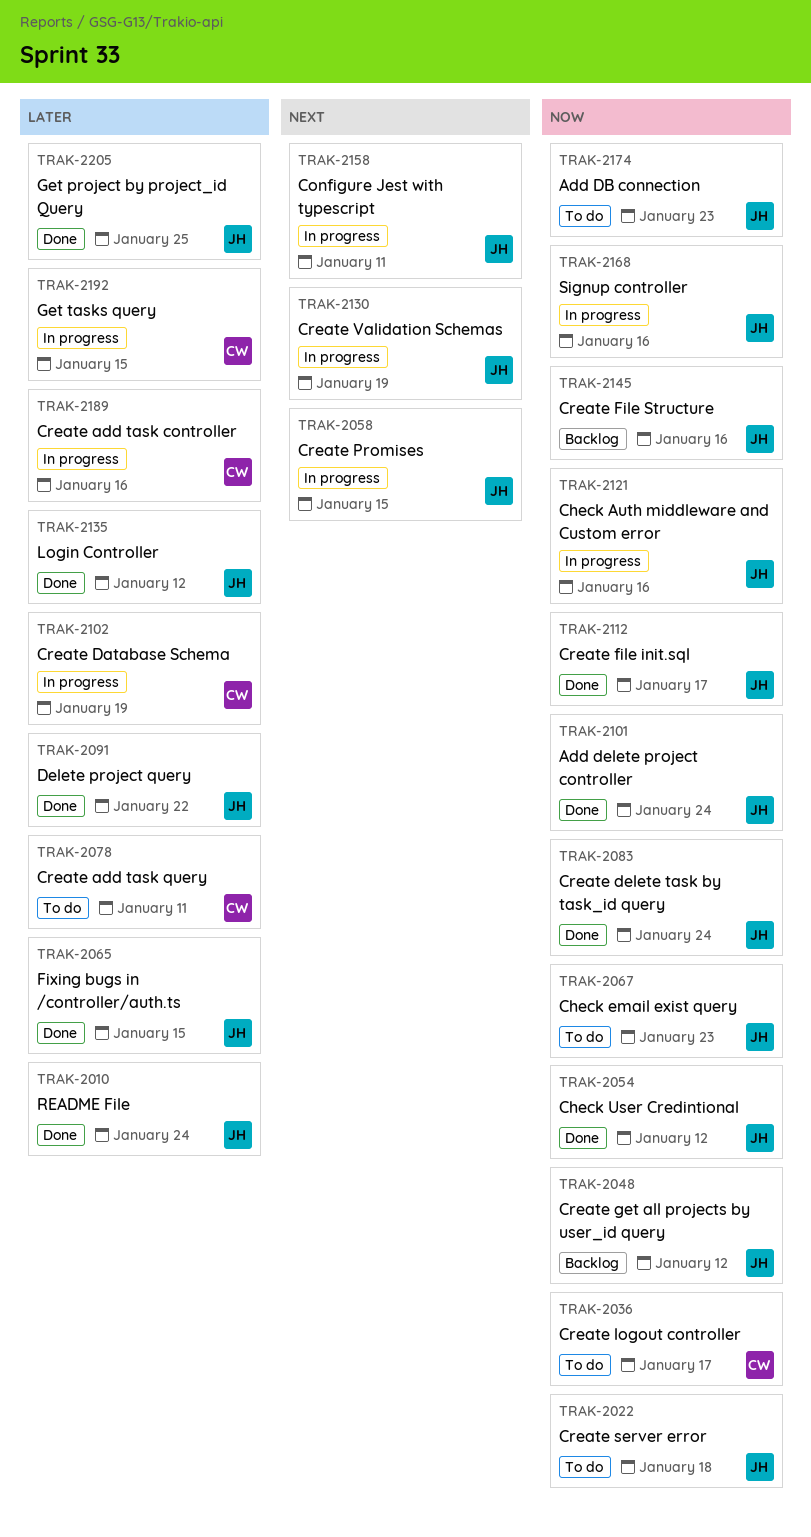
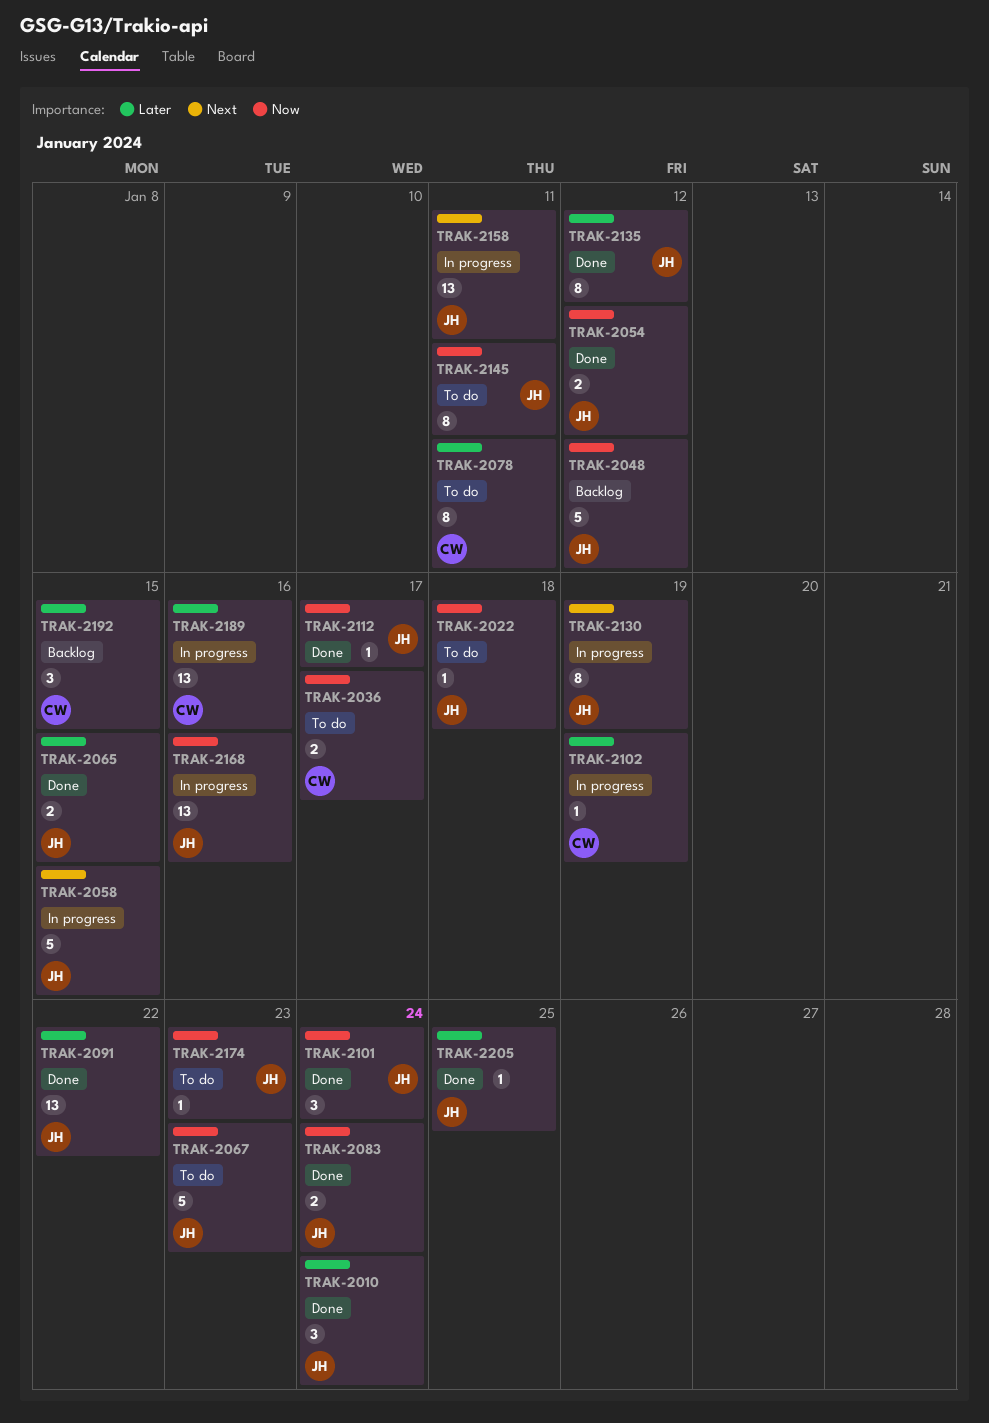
TRAK-2121: present -> none
TRAK-2145, status: Backlog -> To do
TRAK-2145, due: Jan 16 -> Jan 11
TRAK-2192, status: In progress -> Backlog

